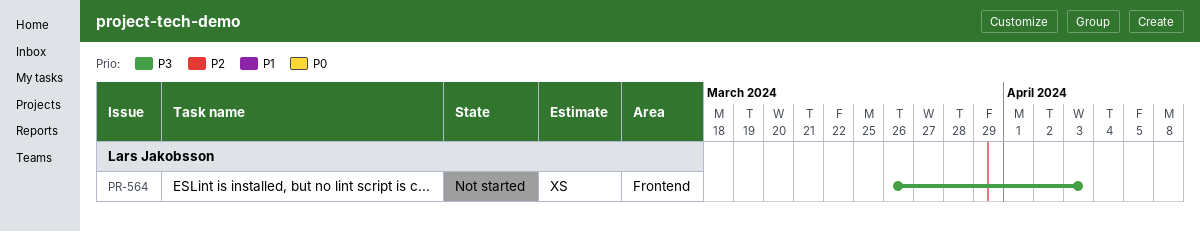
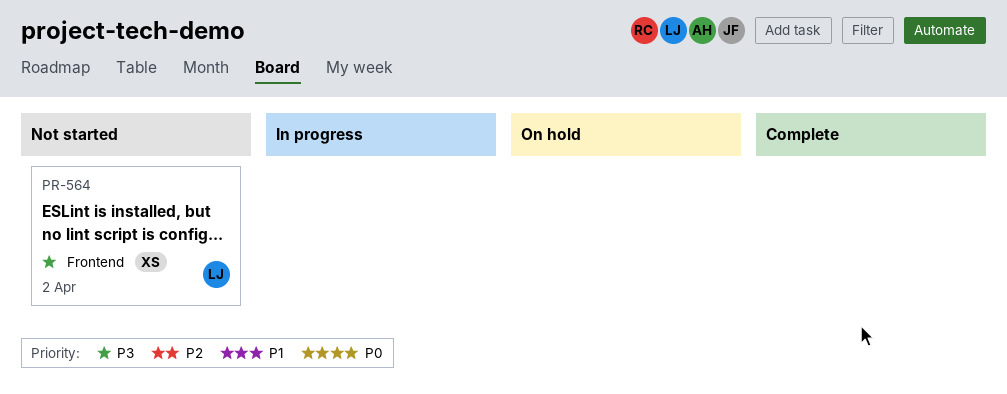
PR-564, due: Apr 3 -> Apr 2

